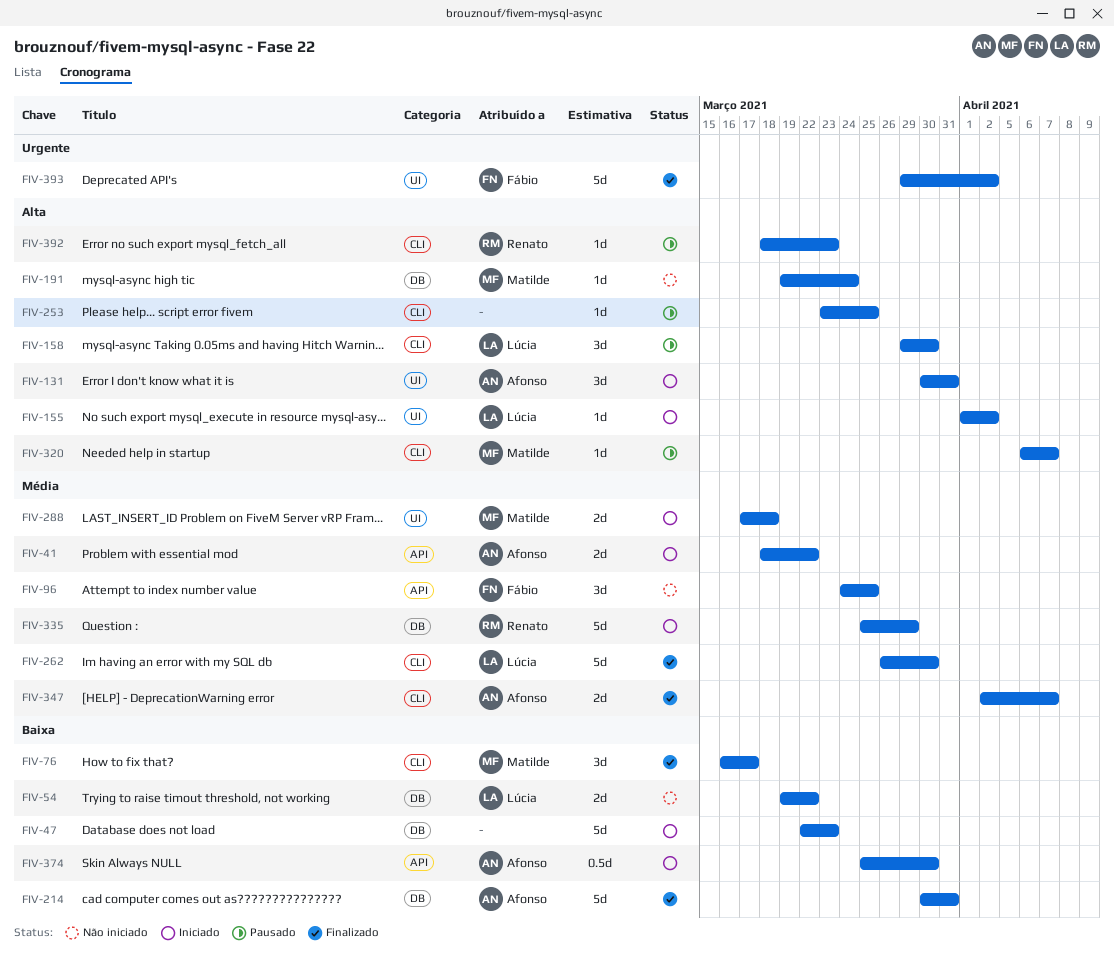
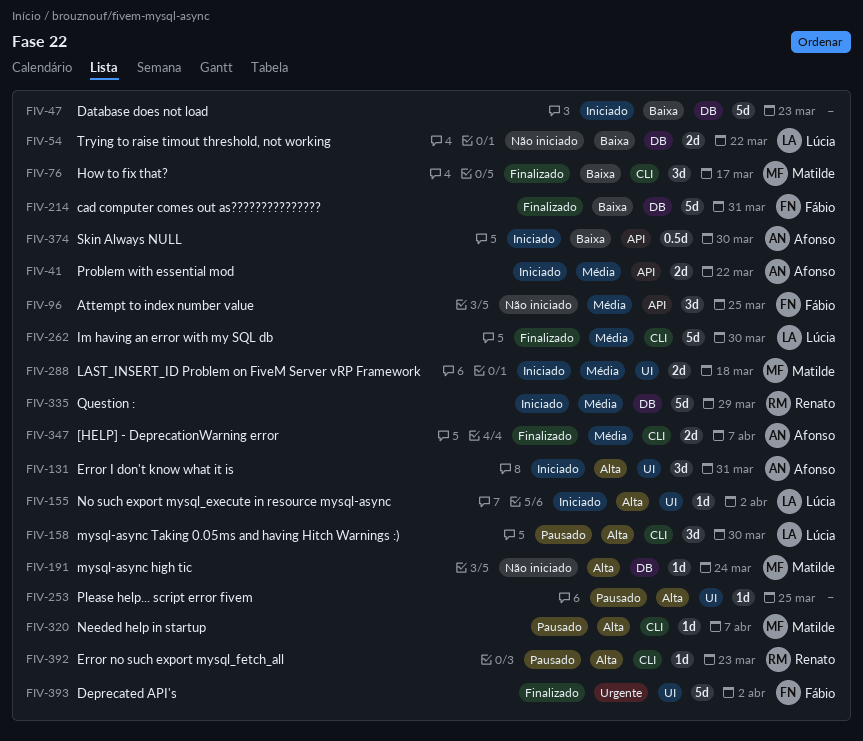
FIV-214, owner: Afonso -> Fábio
FIV-253, label: CLI -> UI

